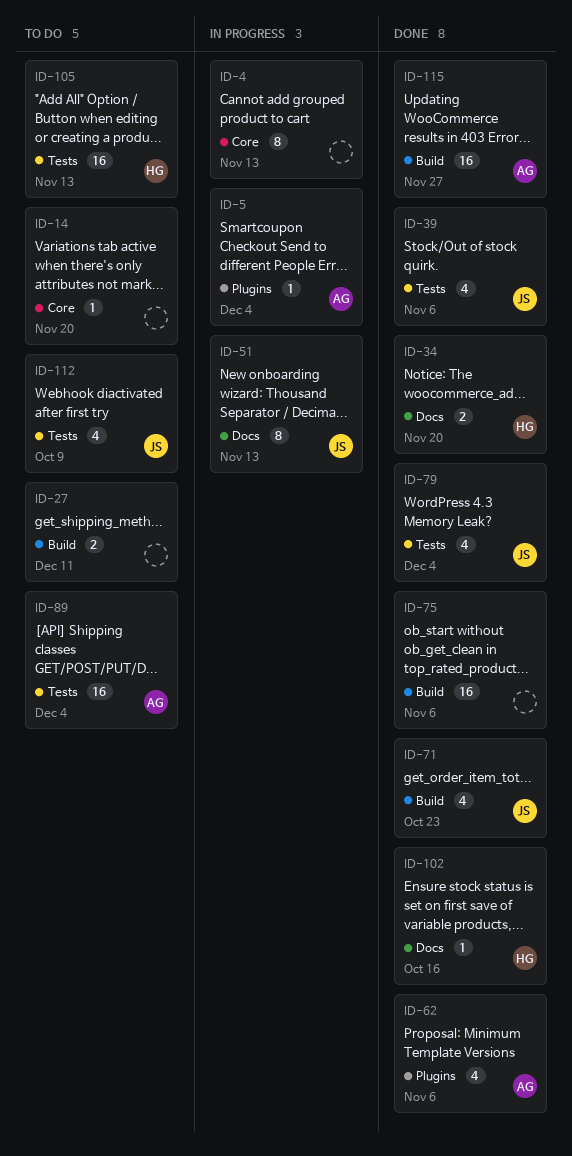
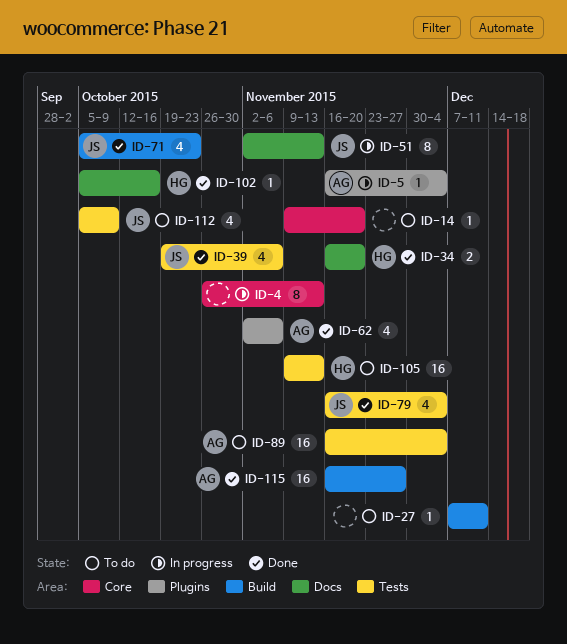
ID-27, estimate: 2 -> 1
ID-75: present -> none

